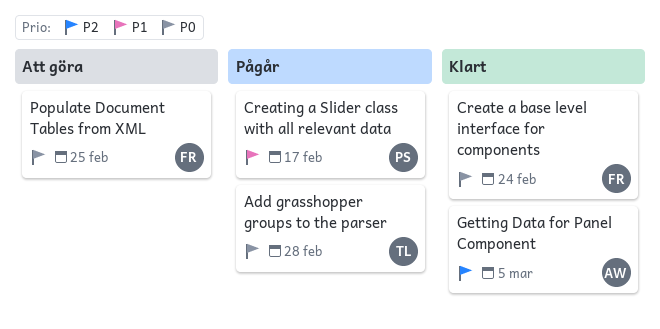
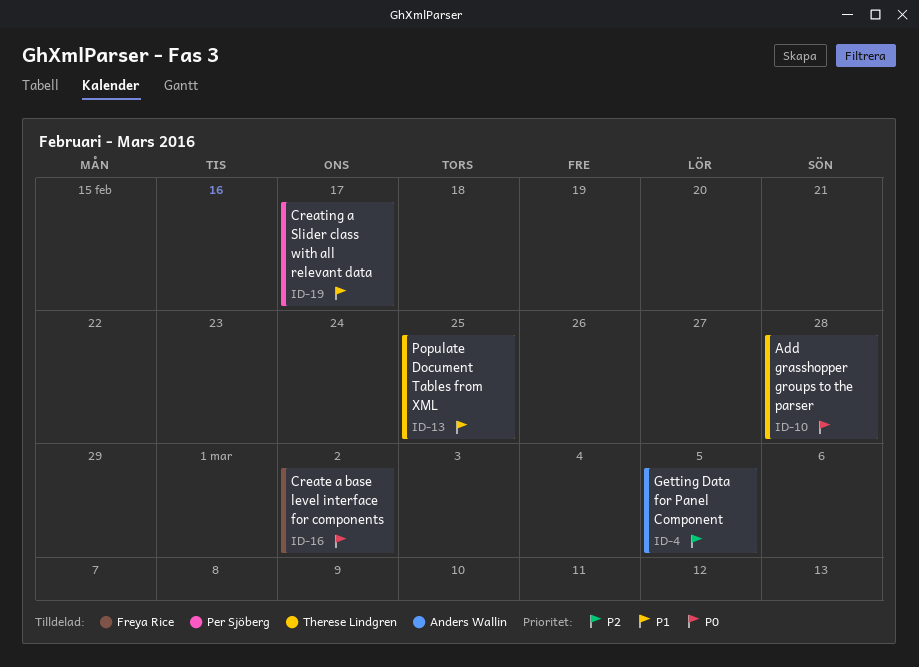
Create a base level interface for components, due: Feb 24 -> Mar 2
Populate Document Tables from XML, owner: Freya Rice -> Therese Lindgren
Populate Document Tables from XML, priority: P0 -> P1

